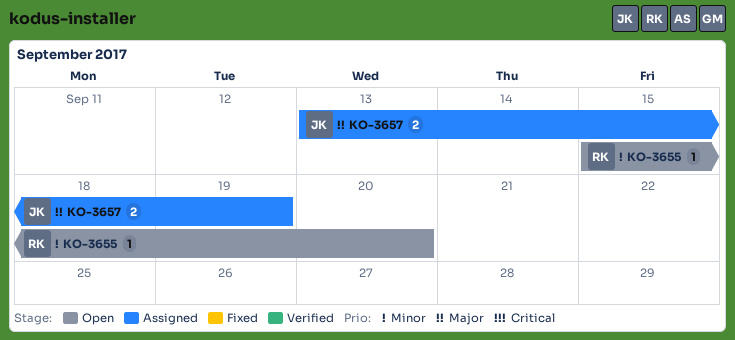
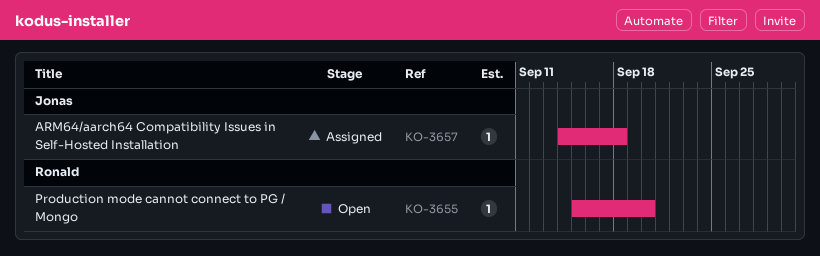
KO-3657, estimate: 2 -> 1
KO-3657, start: Sep 13 -> Sep 14
KO-3657, due: Sep 19 -> Sep 18

